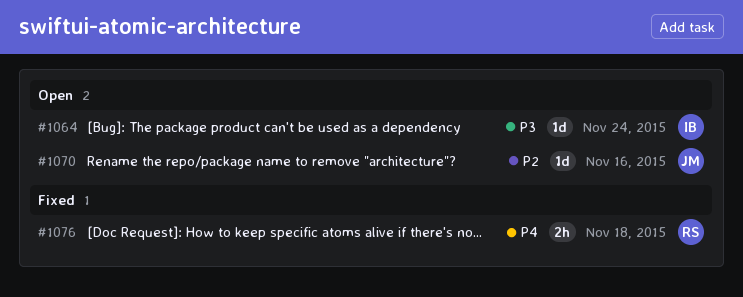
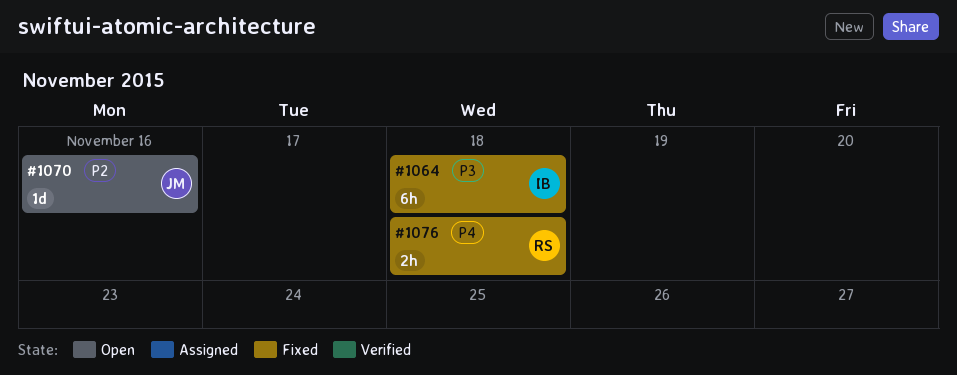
#1064, status: Open -> Fixed
#1064, estimate: 1d -> 6h
#1064, due: Nov 24 -> Nov 18

